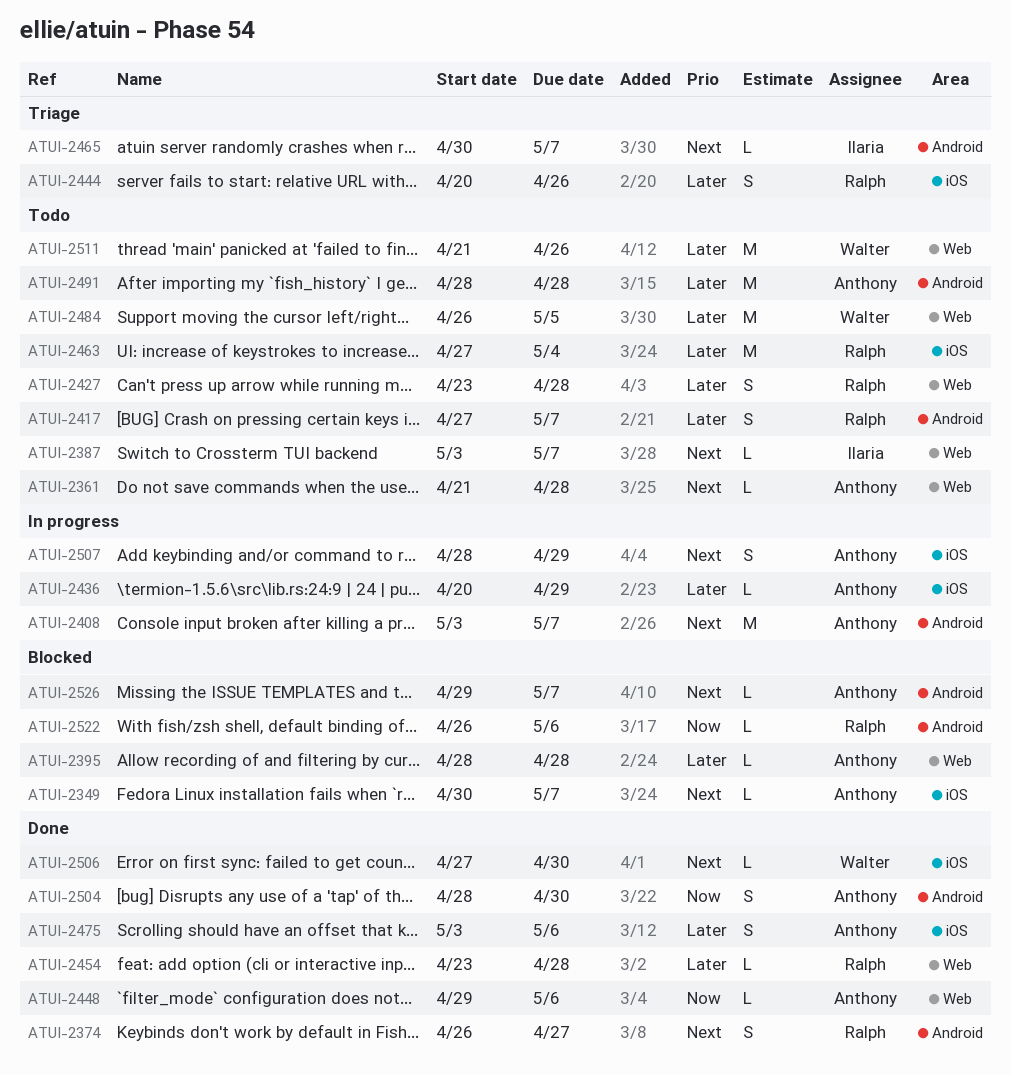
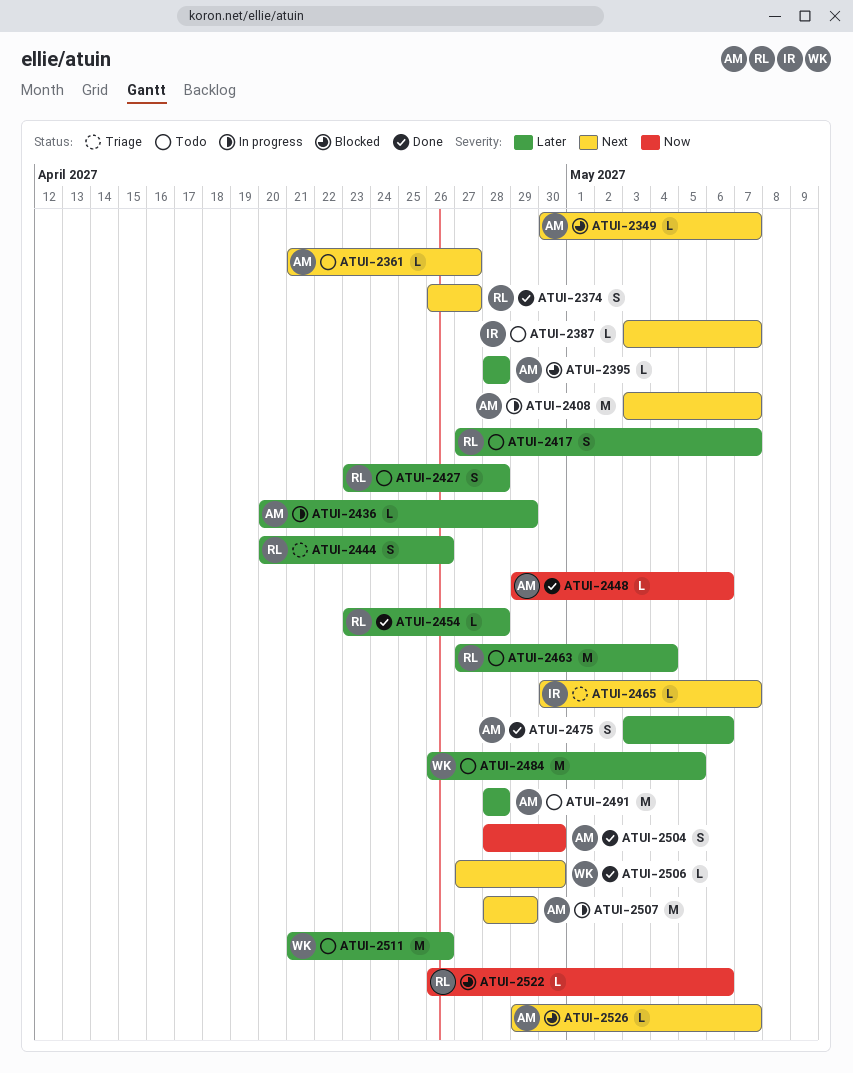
ATUI-2361, due: Apr 28 -> Apr 27
ATUI-2507, estimate: S -> M

